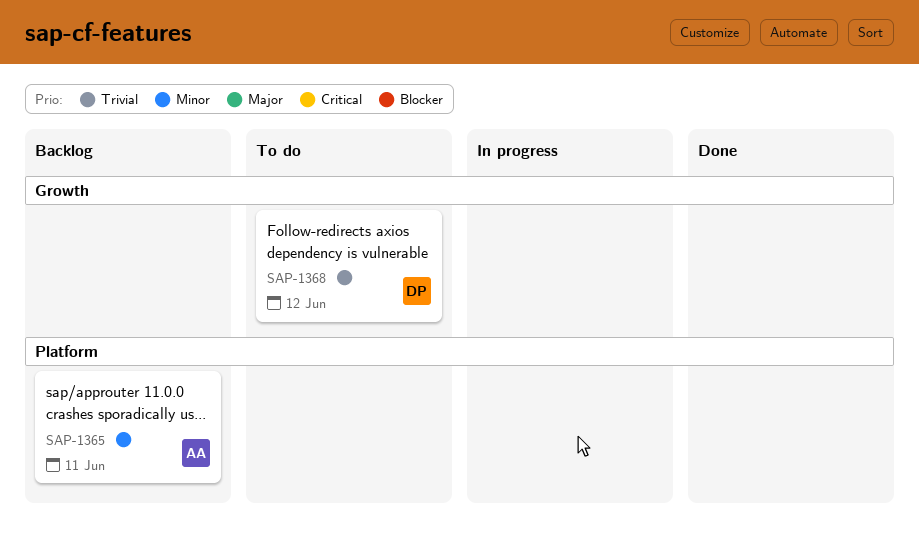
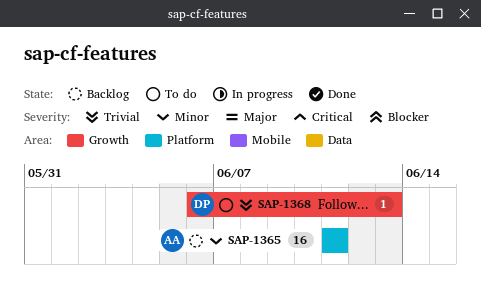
SAP-1368, due: Jun 12 -> Jun 13

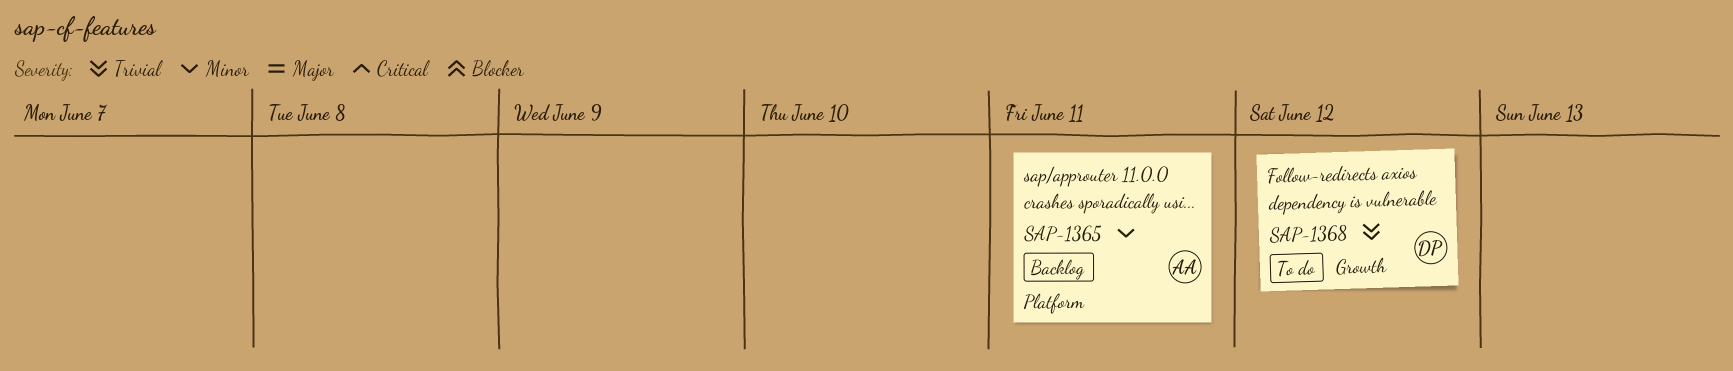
SAP-1368, due: Jun 13 -> Jun 12

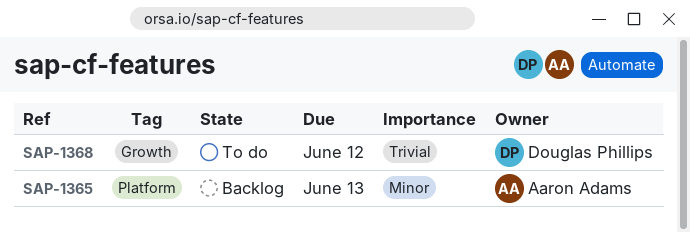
SAP-1365, due: Jun 11 -> Jun 13

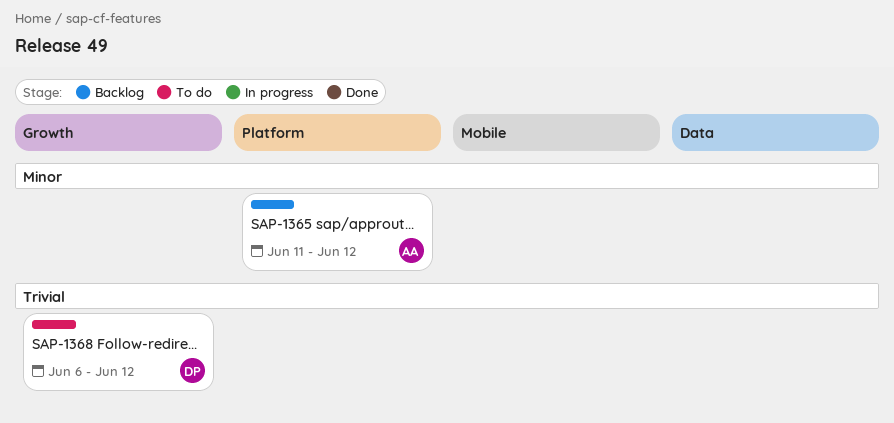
SAP-1365, due: Jun 13 -> Jun 12

